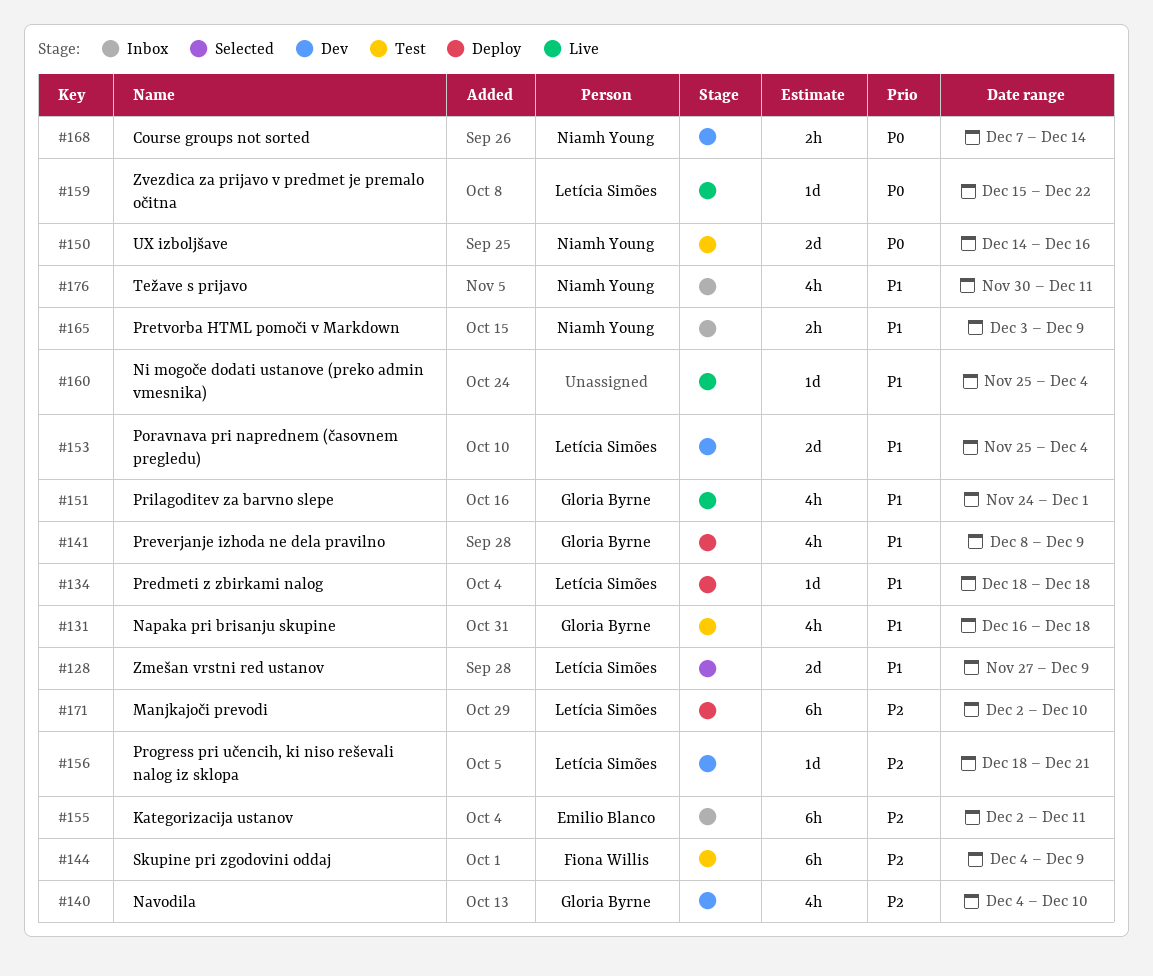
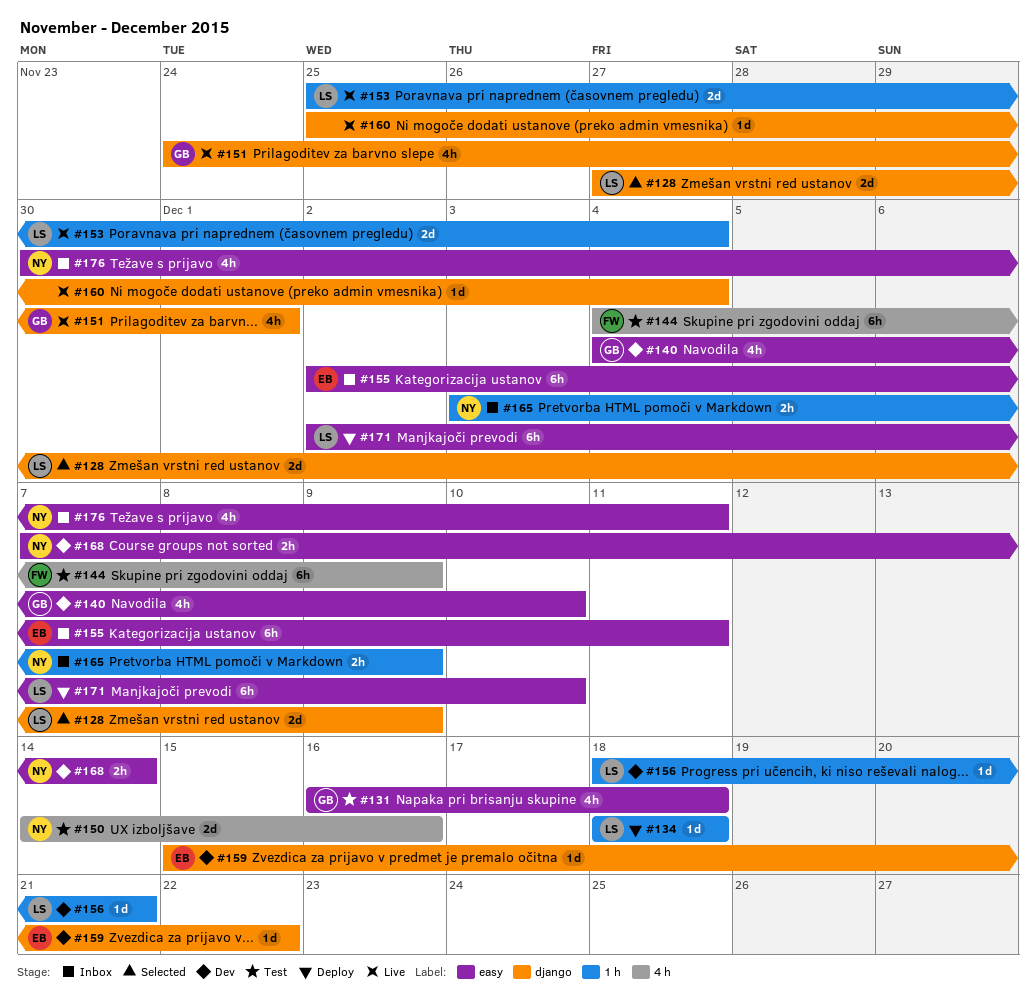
#141: present -> none
#153, status: Dev -> Live
#159, status: Live -> Dev
#159, owner: Letícia Simões -> Emilio Blanco

